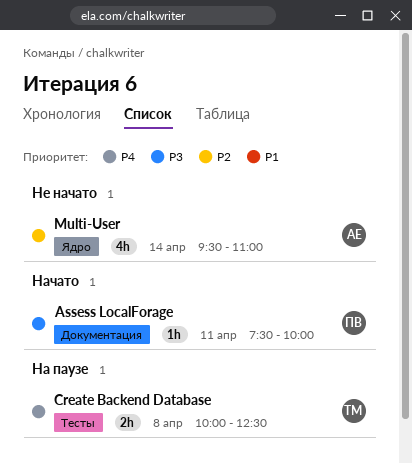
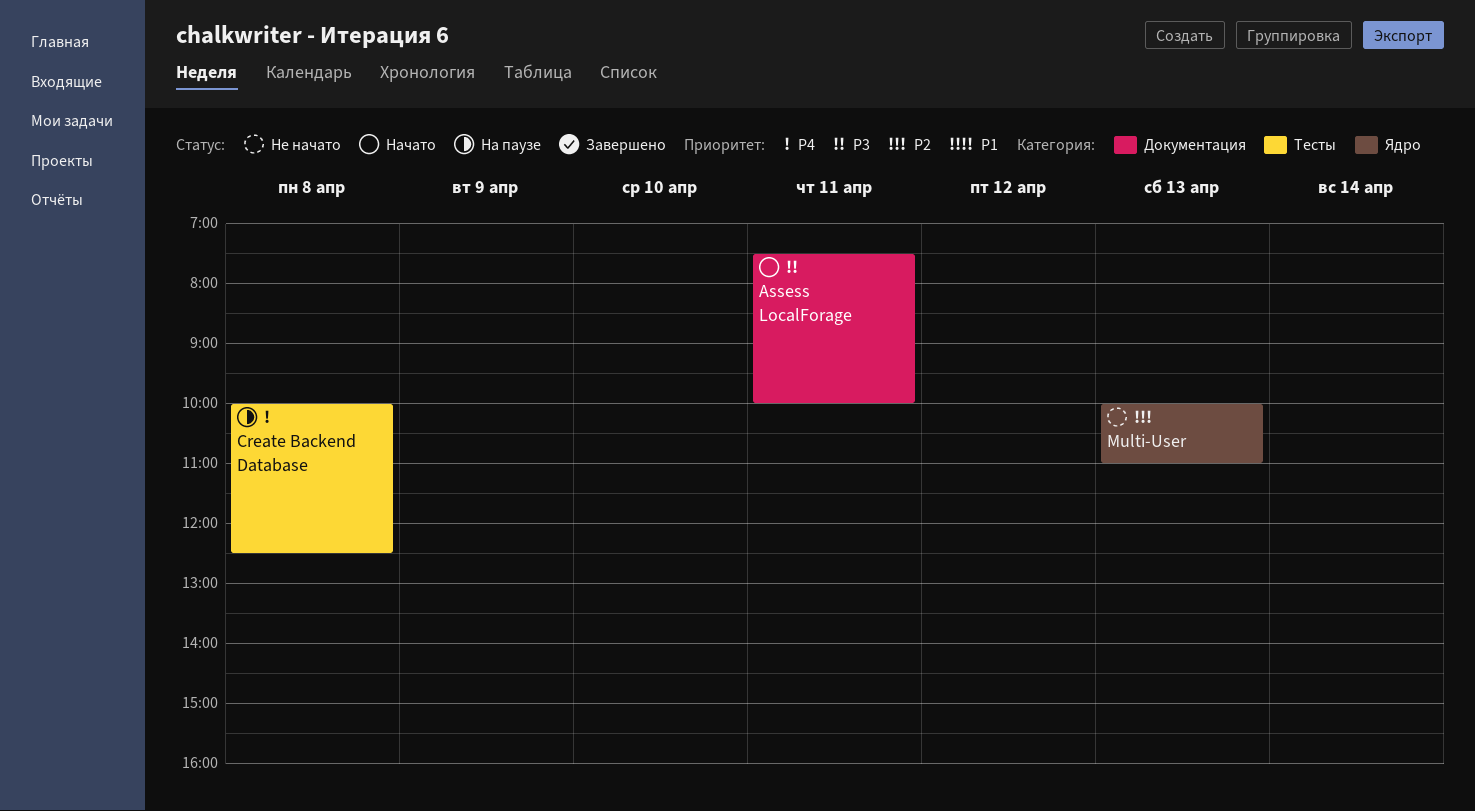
Multi-User, day: Apr 14 -> Apr 13
Multi-User, begins: 09:30 -> 10:00

